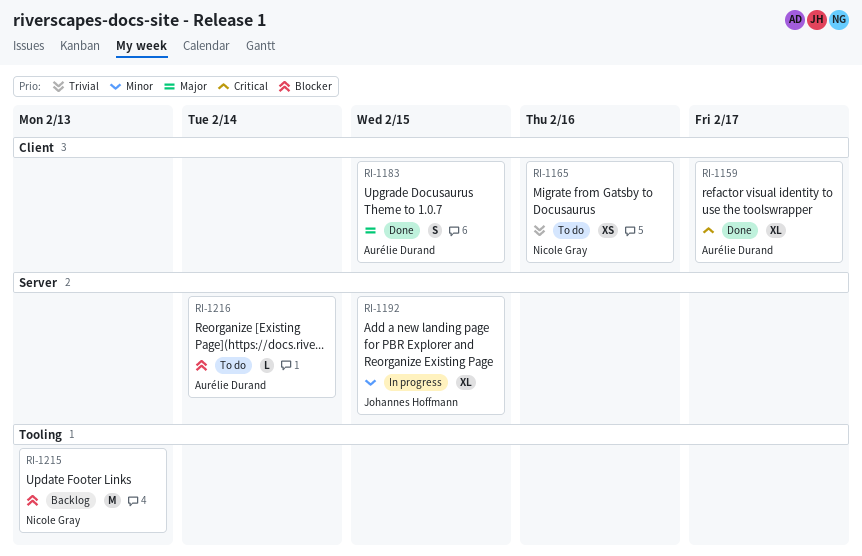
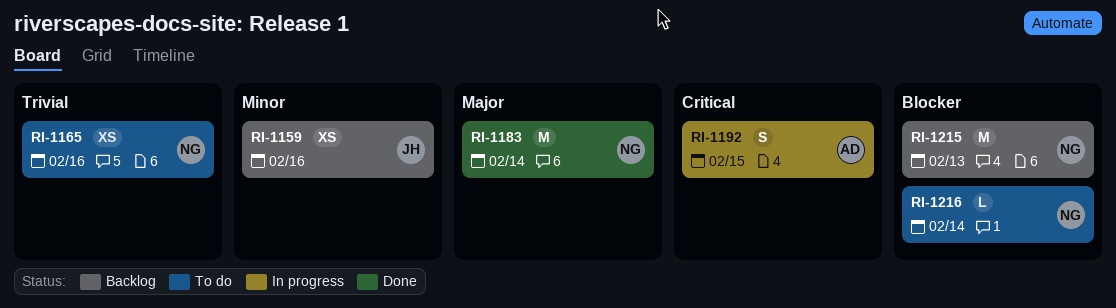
RI-1159, status: Done -> Backlog
RI-1159, owner: Aurélie Durand -> Johannes Hoffmann
RI-1159, priority: Critical -> Minor
RI-1159, estimate: XL -> XS
RI-1159, due: Feb 17 -> Feb 16
RI-1183, owner: Aurélie Durand -> Nicole Gray
RI-1183, estimate: S -> M
RI-1183, due: Feb 15 -> Feb 14
RI-1192, owner: Johannes Hoffmann -> Aurélie Durand
RI-1192, priority: Minor -> Critical
RI-1192, estimate: XL -> S
RI-1216, owner: Aurélie Durand -> Nicole Gray

